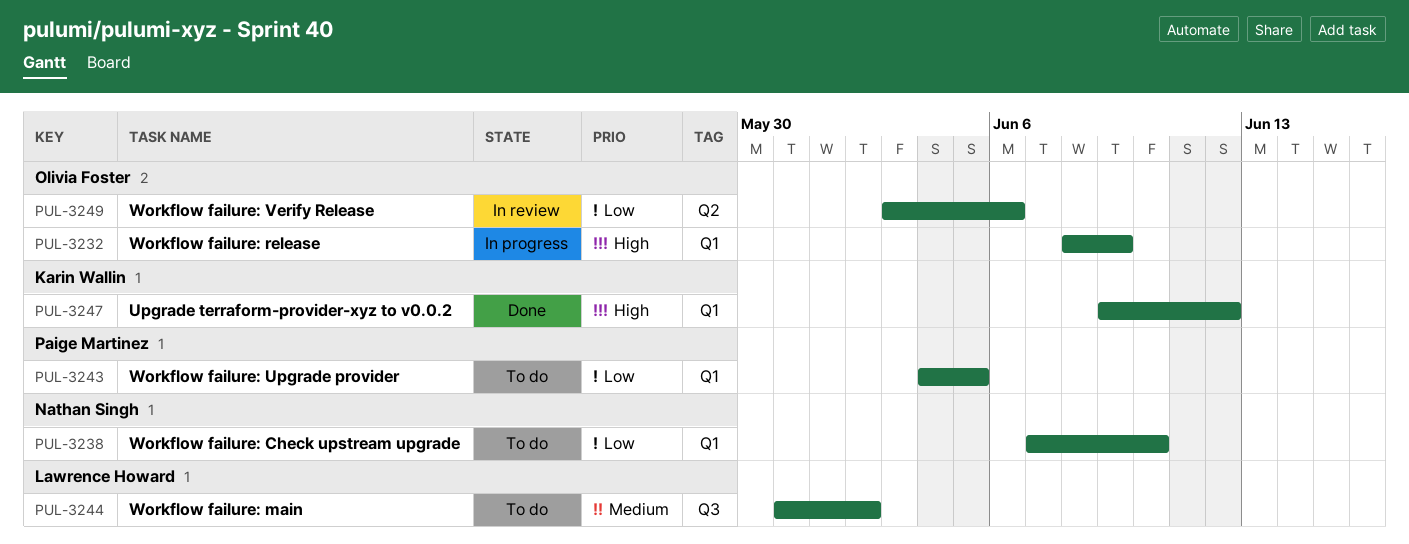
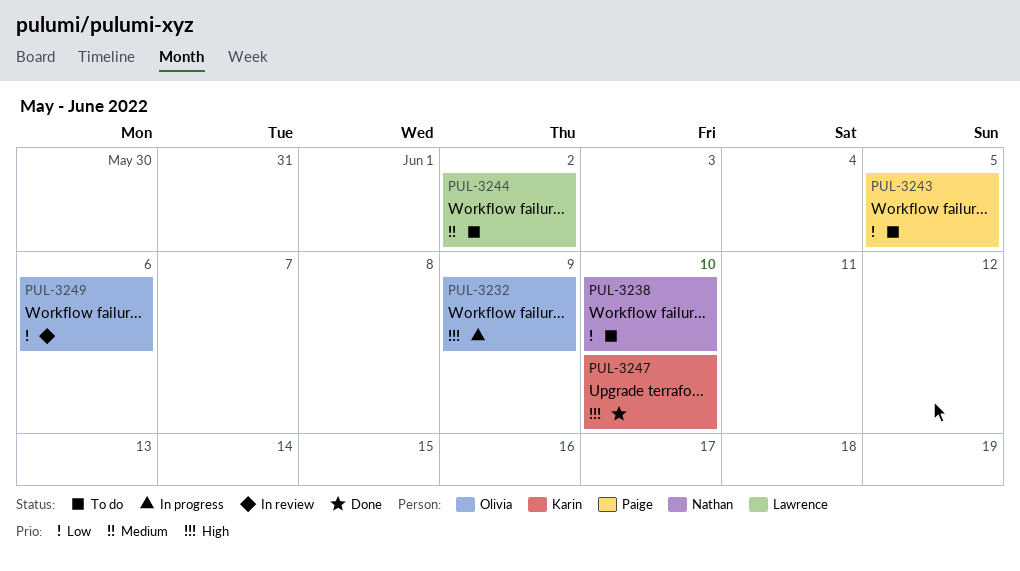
PUL-3247, due: Jun 12 -> Jun 10

